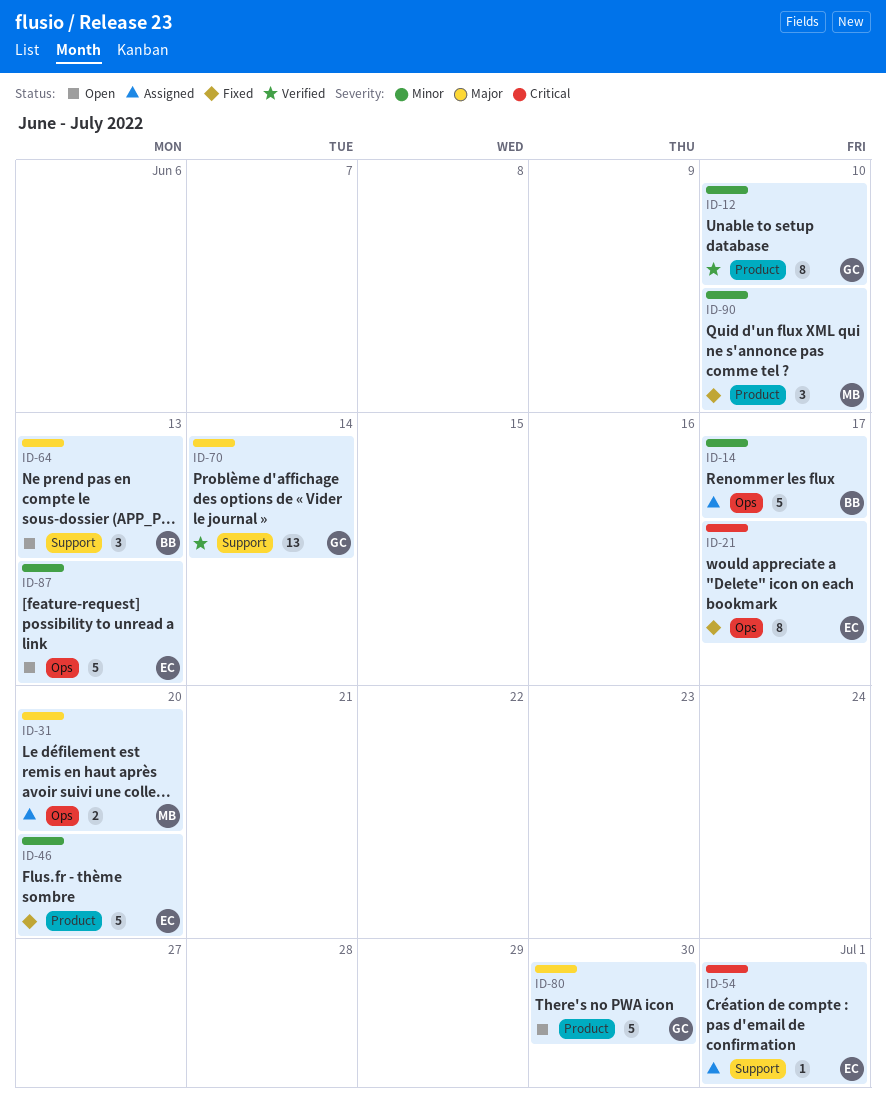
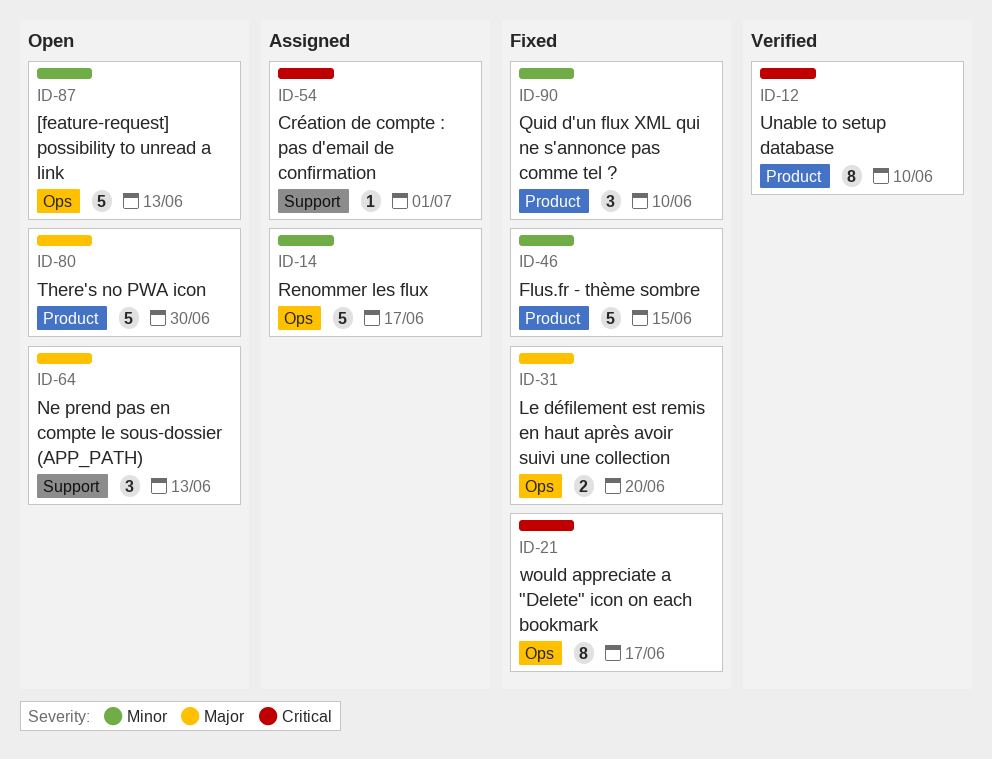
ID-12, priority: Minor -> Critical
ID-31, status: Assigned -> Fixed
ID-46, due: Jun 20 -> Jun 15
ID-70: present -> none

